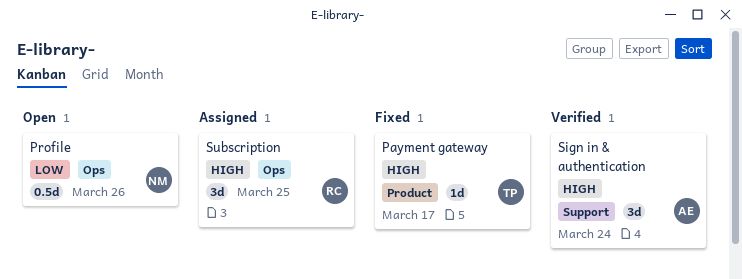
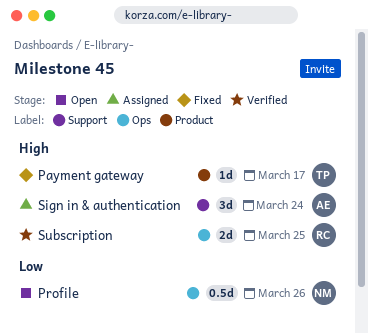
Sign in & authentication, status: Verified -> Assigned
Subscription, status: Assigned -> Verified
Subscription, estimate: 3d -> 2d

